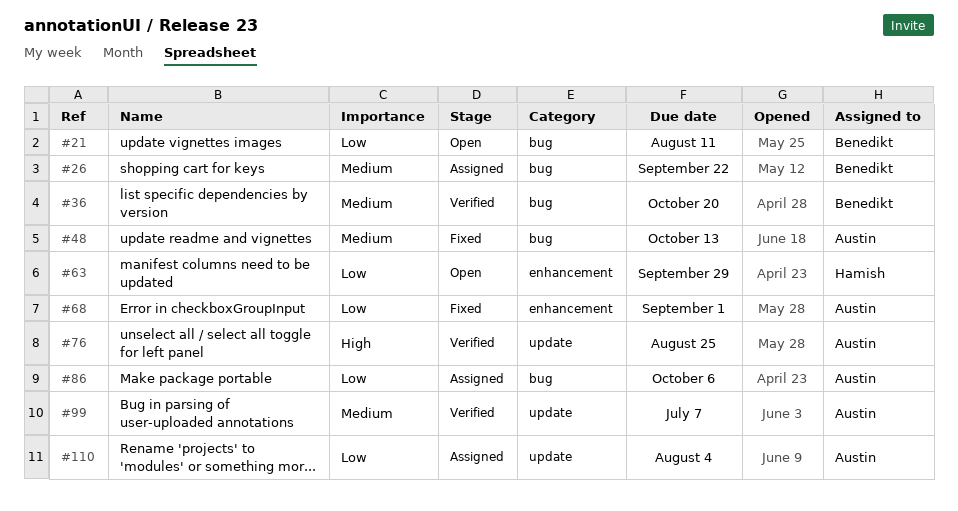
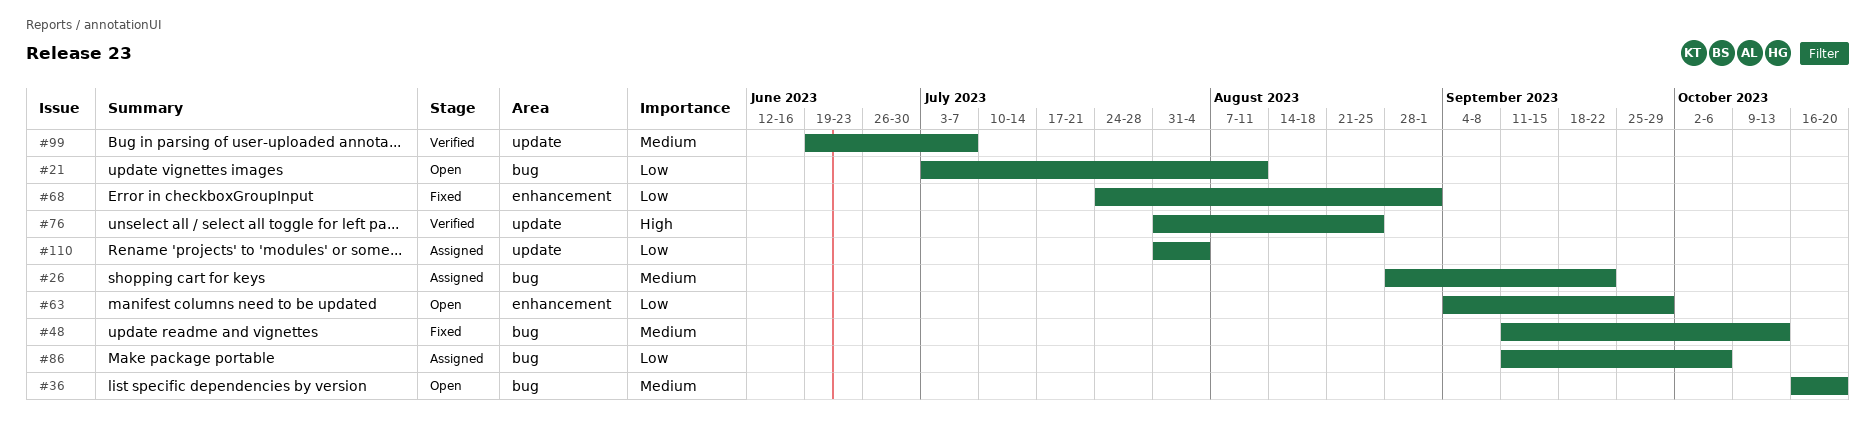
#36, status: Verified -> Open

